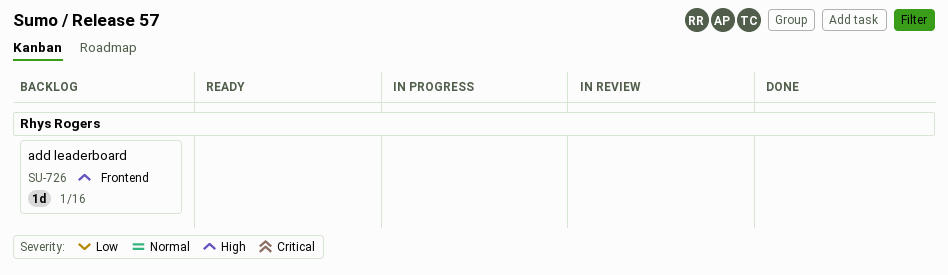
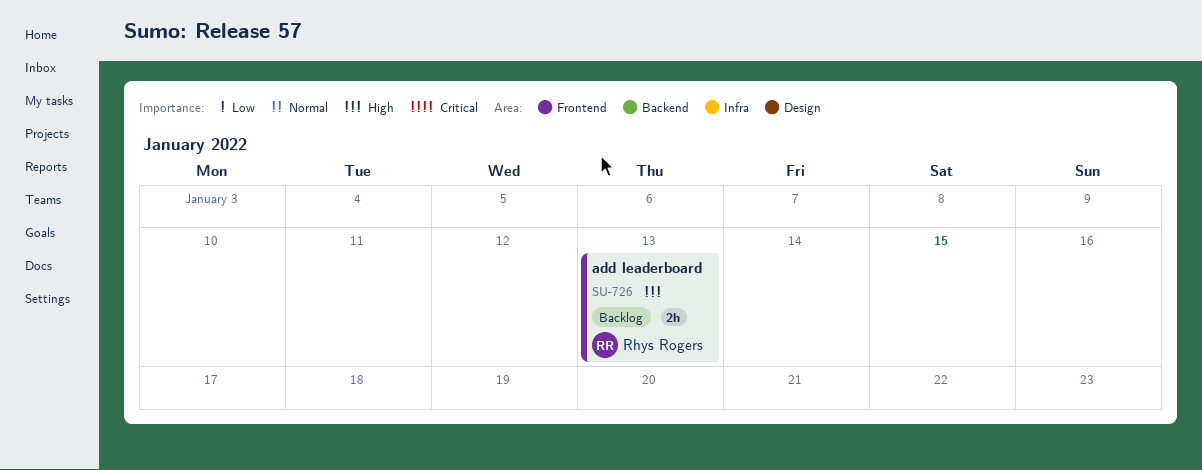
SU-726, estimate: 1d -> 2h
SU-726, due: Jan 16 -> Jan 13

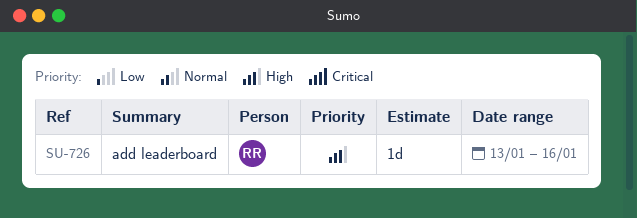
SU-726, estimate: 2h -> 1d
SU-726, due: Jan 13 -> Jan 16

